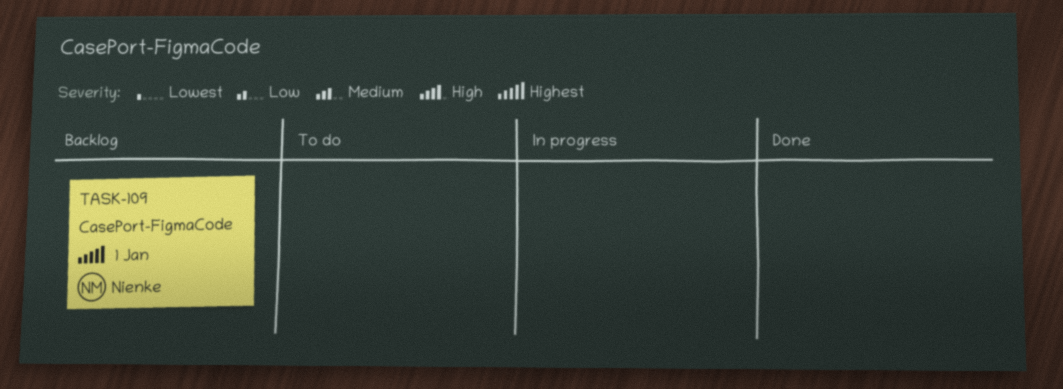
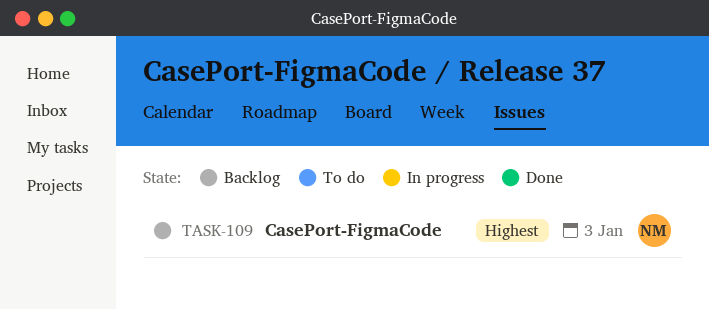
TASK-109, due: Jan 1 -> Jan 3

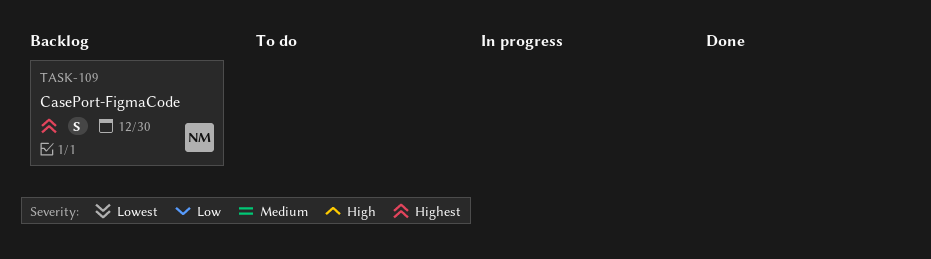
TASK-109, due: Jan 3 -> Dec 30

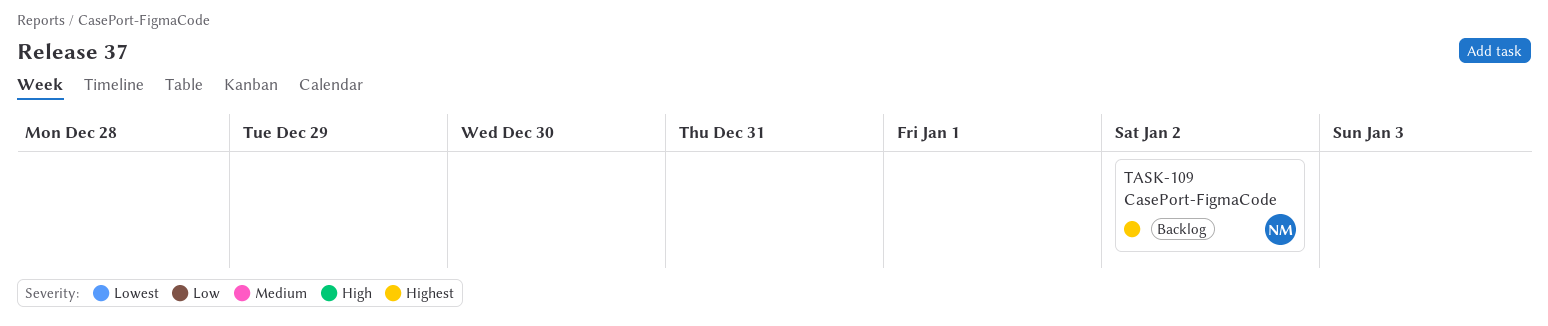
TASK-109, due: Dec 30 -> Jan 2

